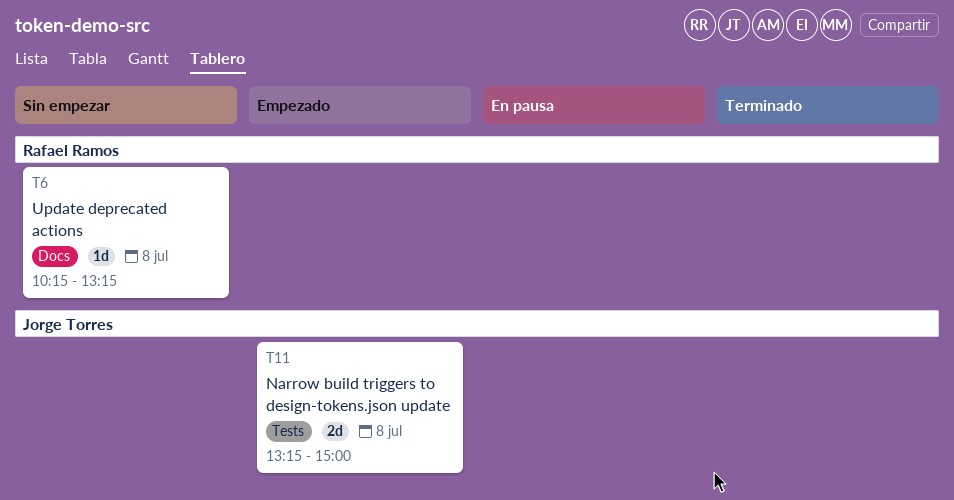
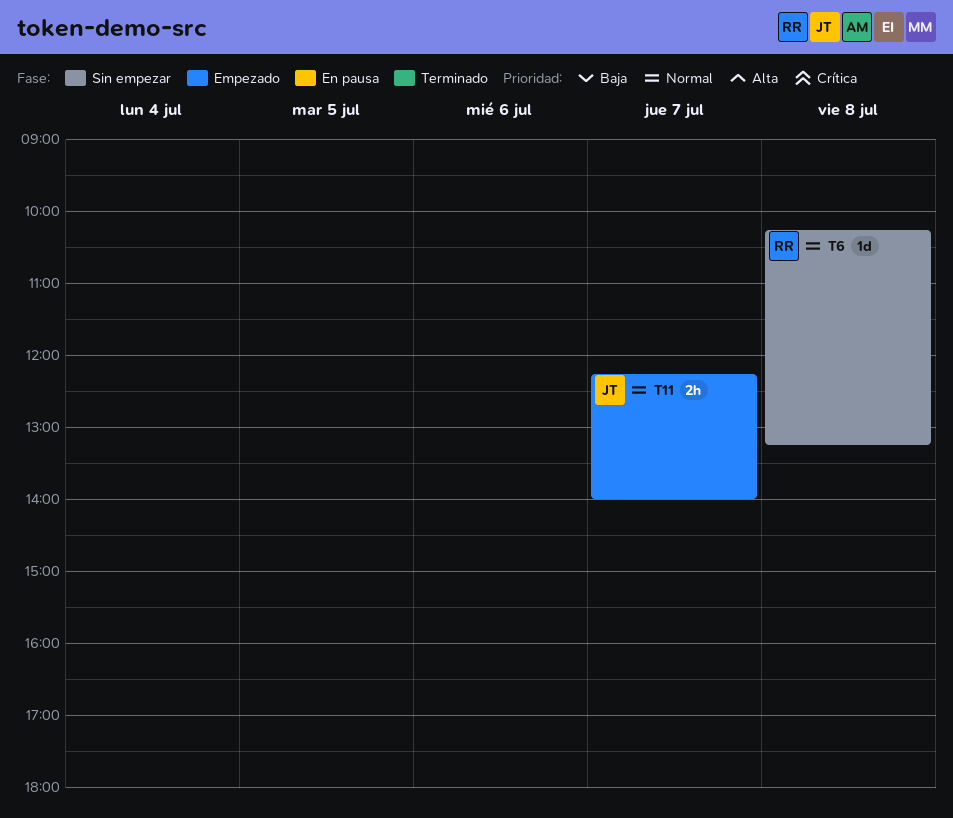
T11, estimate: 2d -> 2h
T11, day: Jul 8 -> Jul 7
T11, begins: 13:15 -> 12:15
T11, ends: 15:00 -> 14:00

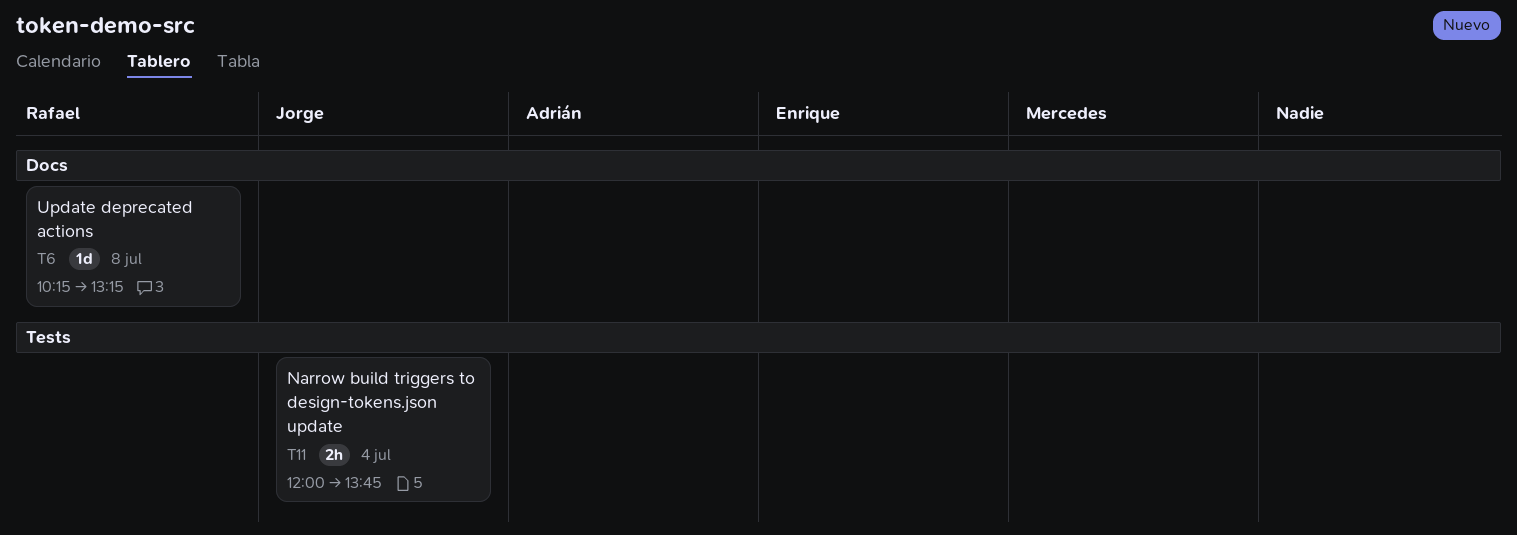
T11, day: Jul 7 -> Jul 4
T11, begins: 12:15 -> 12:00
T11, ends: 14:00 -> 13:45

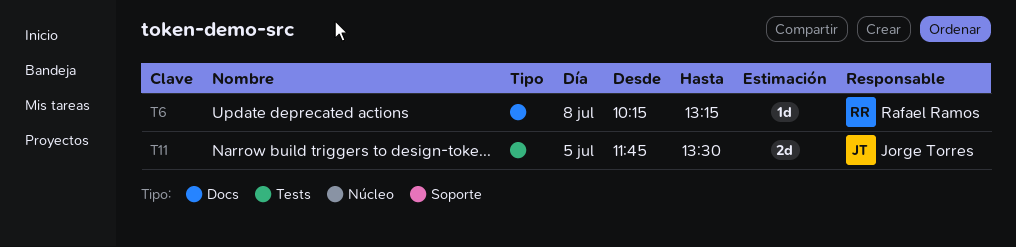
T11, estimate: 2h -> 2d
T11, day: Jul 4 -> Jul 5
T11, begins: 12:00 -> 11:45
T11, ends: 13:45 -> 13:30

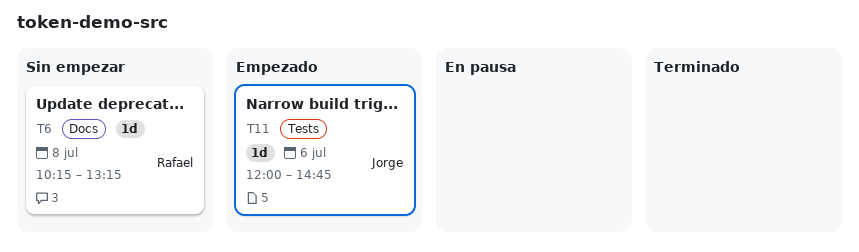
T11, estimate: 2d -> 1d
T11, day: Jul 5 -> Jul 6
T11, begins: 11:45 -> 12:00
T11, ends: 13:30 -> 14:45

